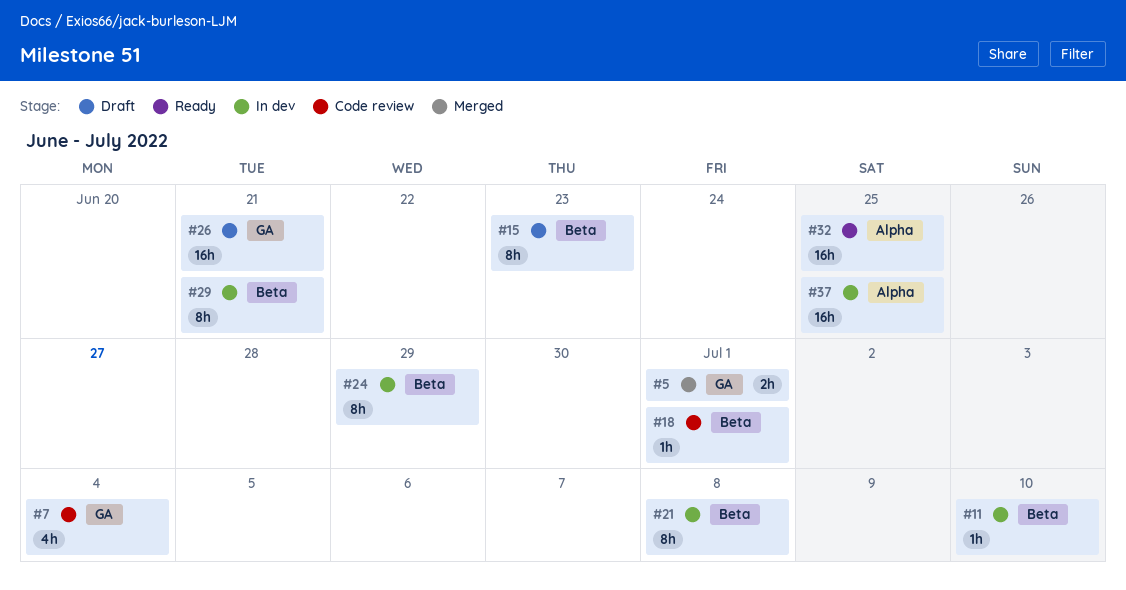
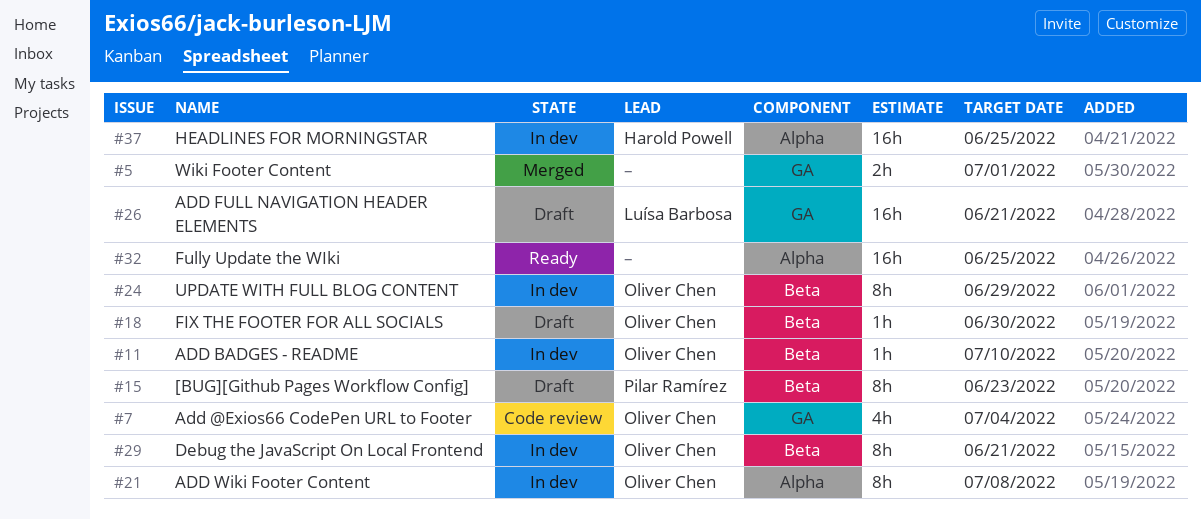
#18, status: Code review -> Draft
#18, due: Jul 1 -> Jun 30
#21, label: Beta -> Alpha

